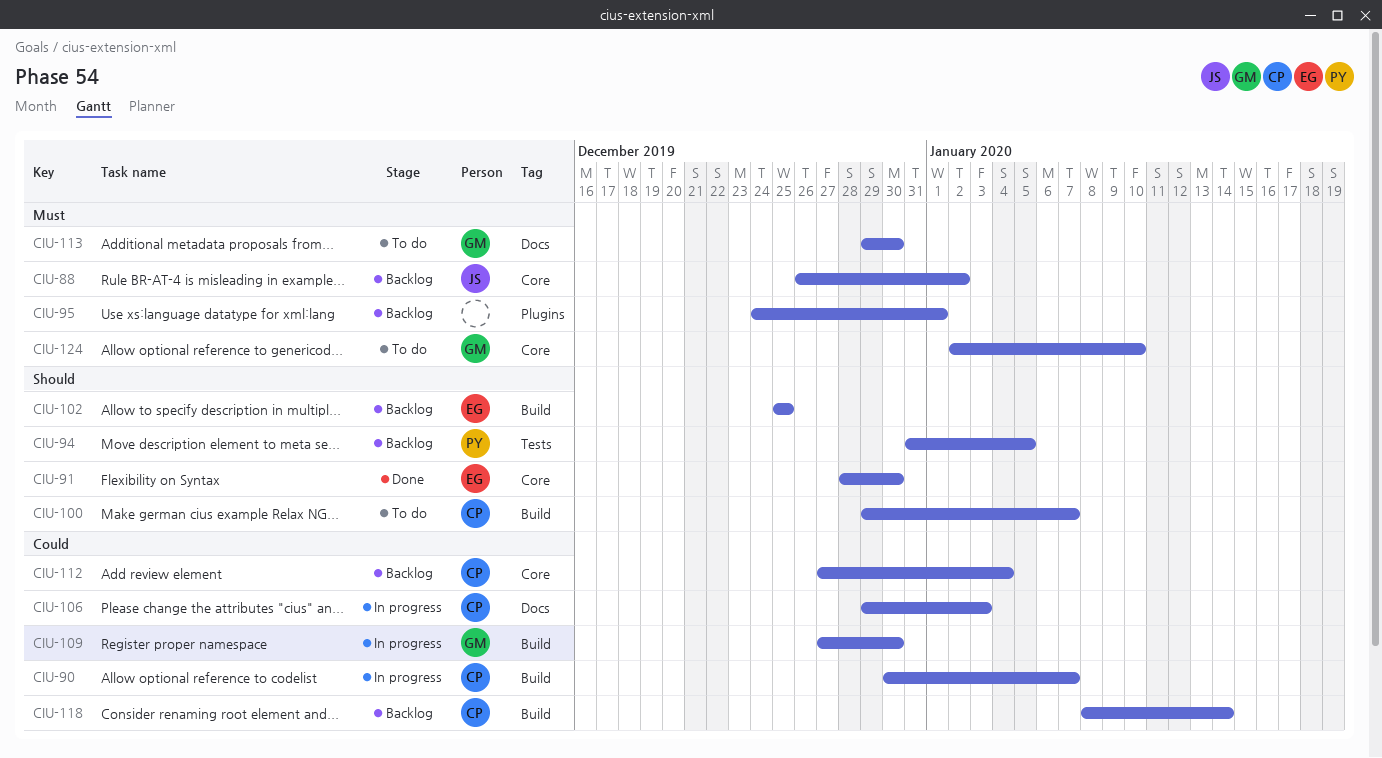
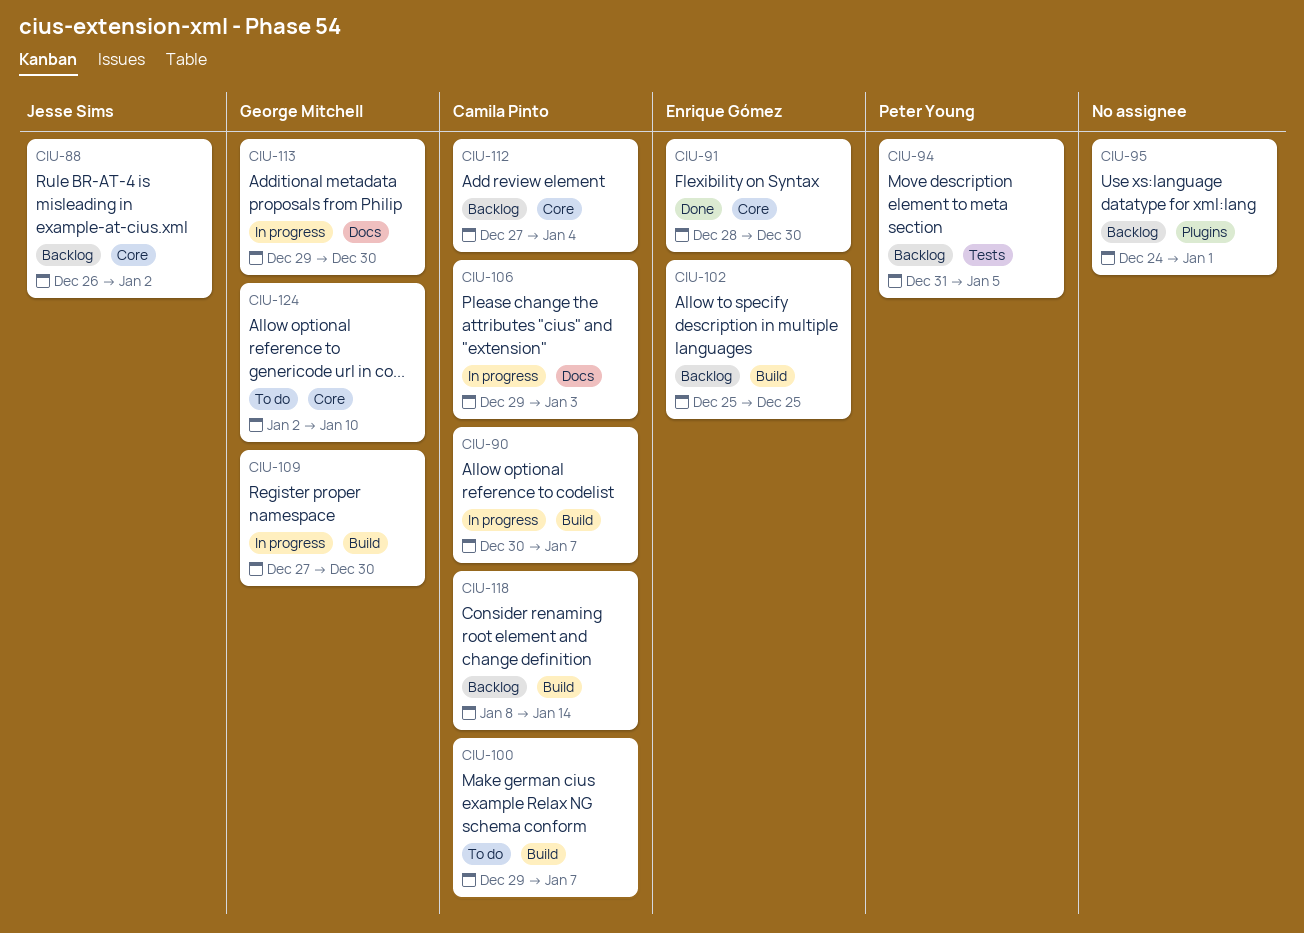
CIU-113, status: To do -> In progress

